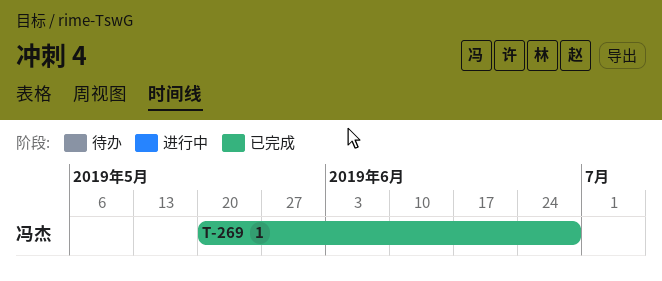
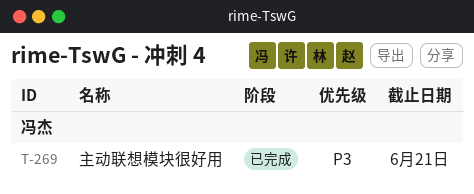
T-269, due: Jun 28 -> Jun 21

